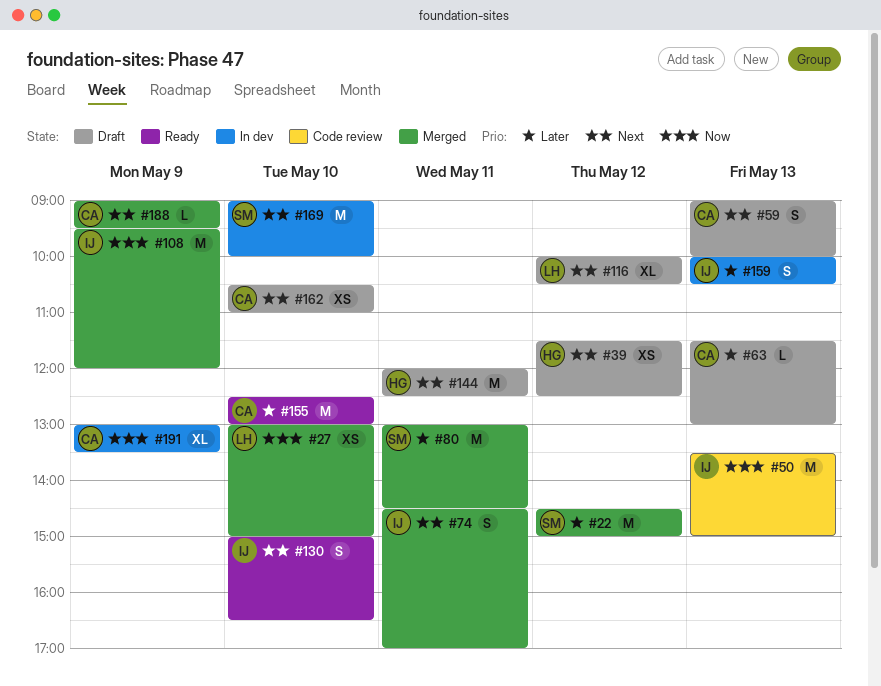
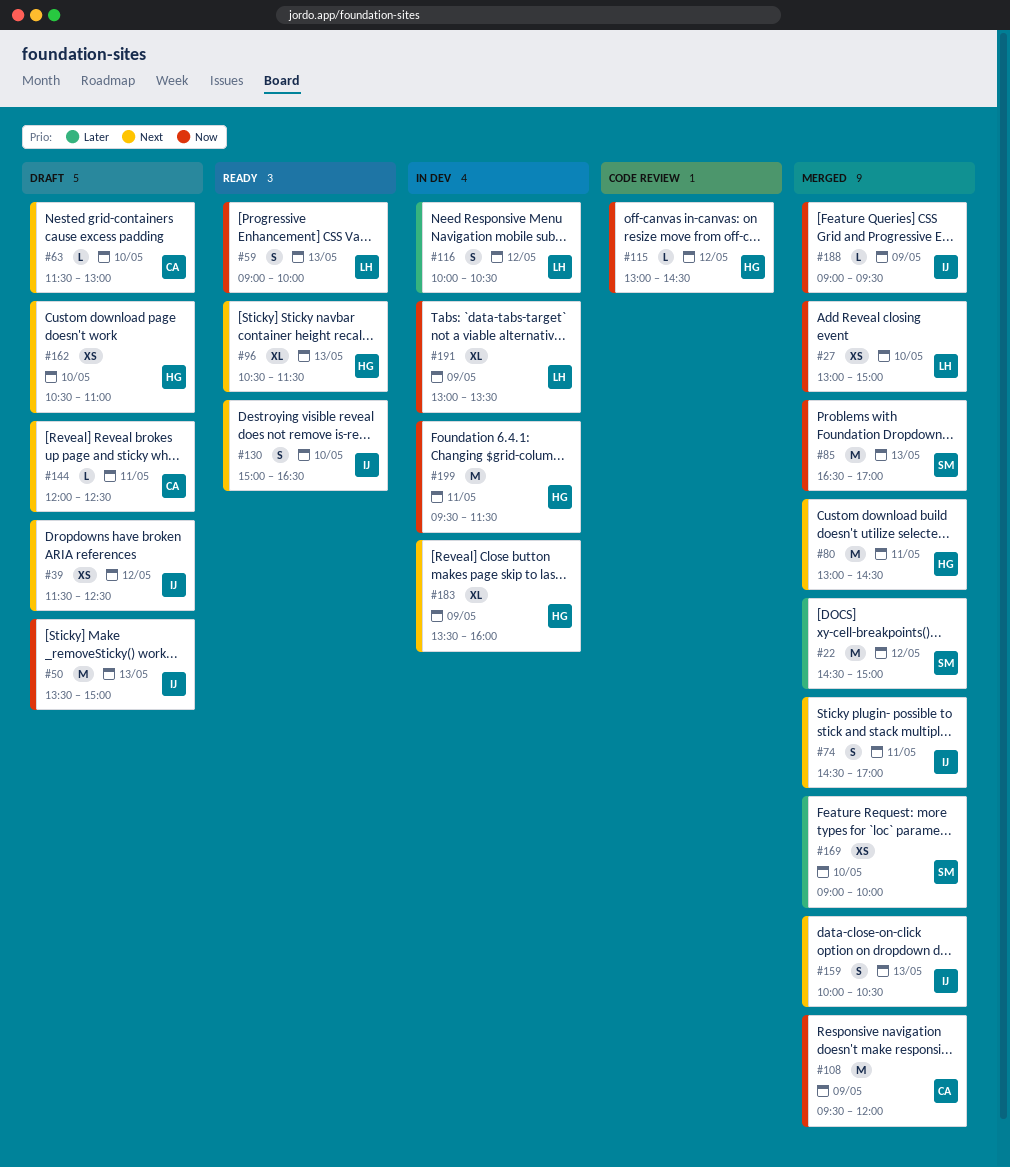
#39, owner: HG -> IJ
#50, status: Code review -> Draft
#59, status: Draft -> Ready
#59, owner: CA -> LH
#59, priority: Next -> Now
#63, priority: Later -> Next
#63, day: May 13 -> May 10
#80, owner: SM -> HG
#80, priority: Later -> Next
#85: none -> present
#96: none -> present
#108, owner: IJ -> CA
#115: none -> present
#116, status: Draft -> In dev
#116, priority: Next -> Later
#116, estimate: XL -> S
#144, owner: HG -> CA
#144, estimate: M -> L
#155: present -> none
#159, status: In dev -> Merged
#159, priority: Later -> Next
#162, owner: CA -> HG
#169, status: In dev -> Merged
#169, priority: Next -> Later
#169, estimate: M -> XS
#183: none -> present
#188, owner: CA -> IJ
#188, priority: Next -> Now
#191, owner: CA -> LH
#199: none -> present

